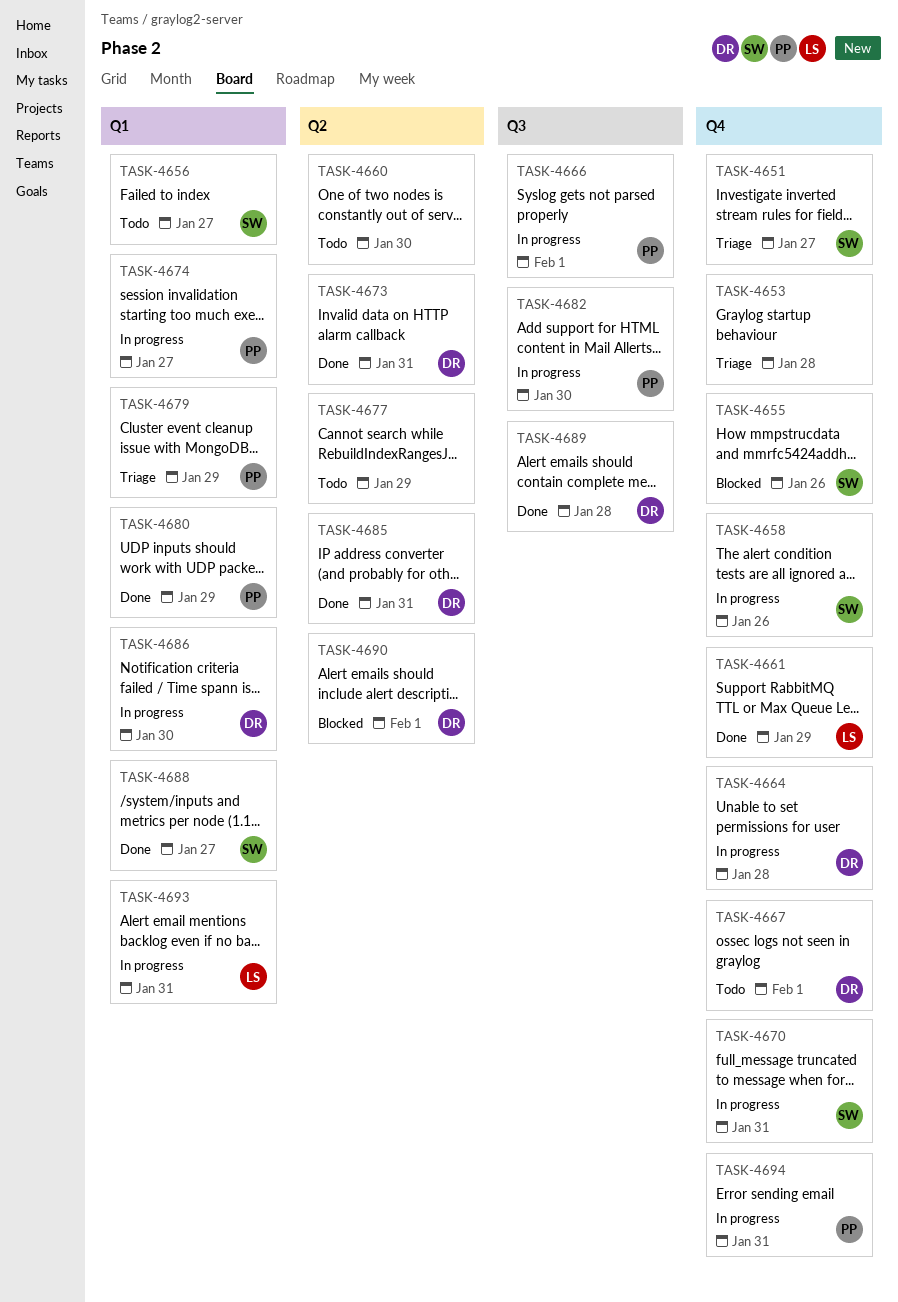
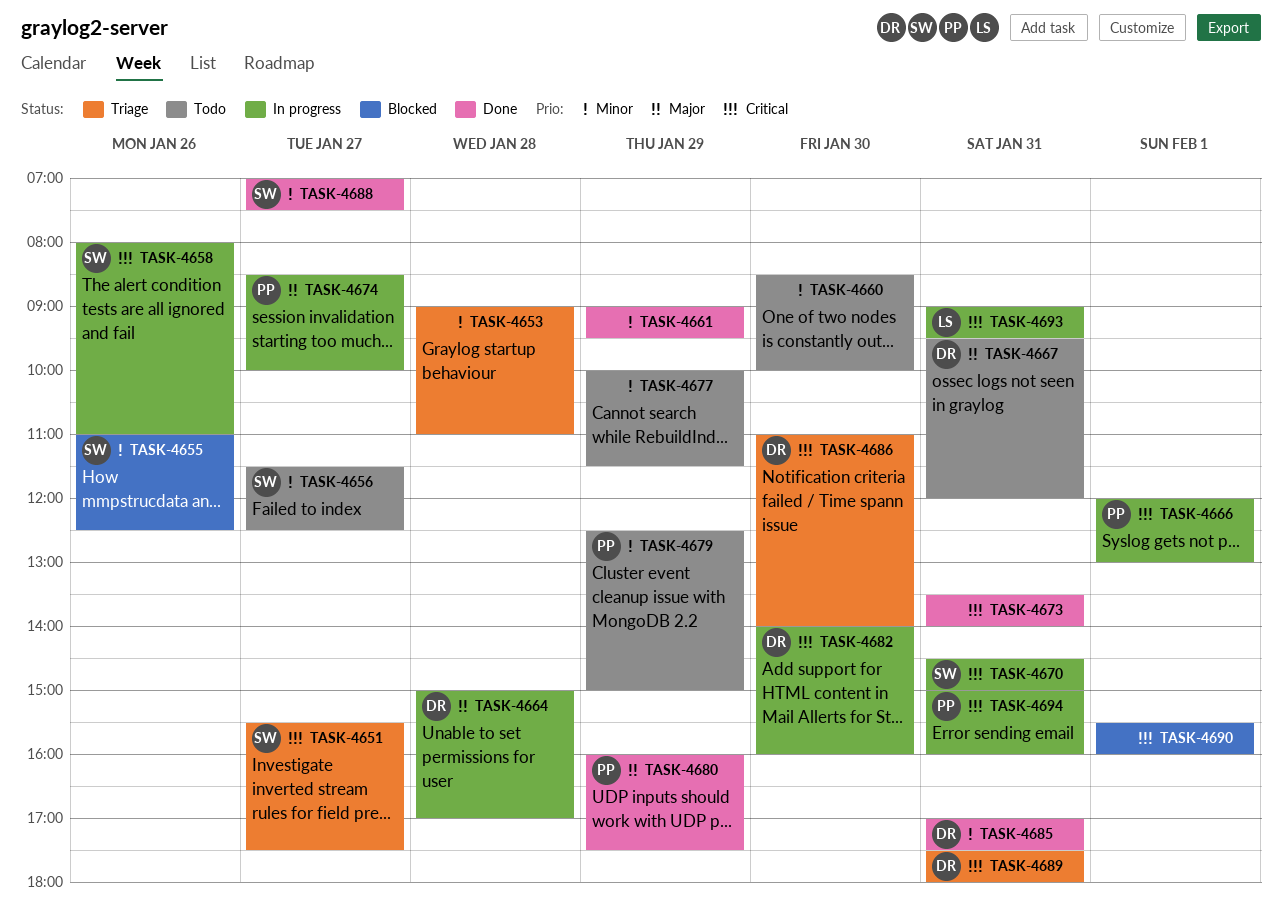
TASK-4661, owner: LS -> none
TASK-4667, day: Feb 1 -> Jan 31
TASK-4673, owner: DR -> none
TASK-4679, status: Triage -> Todo
TASK-4682, owner: PP -> DR
TASK-4686, status: In progress -> Triage
TASK-4689, status: Done -> Triage
TASK-4689, day: Jan 28 -> Jan 31
TASK-4690, owner: DR -> none

